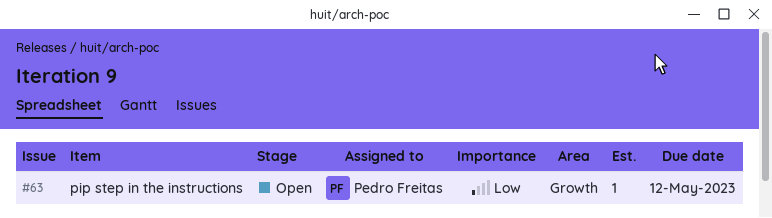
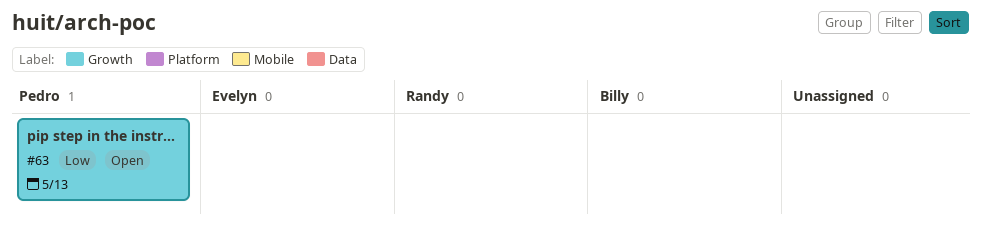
#63, due: May 12 -> May 13

